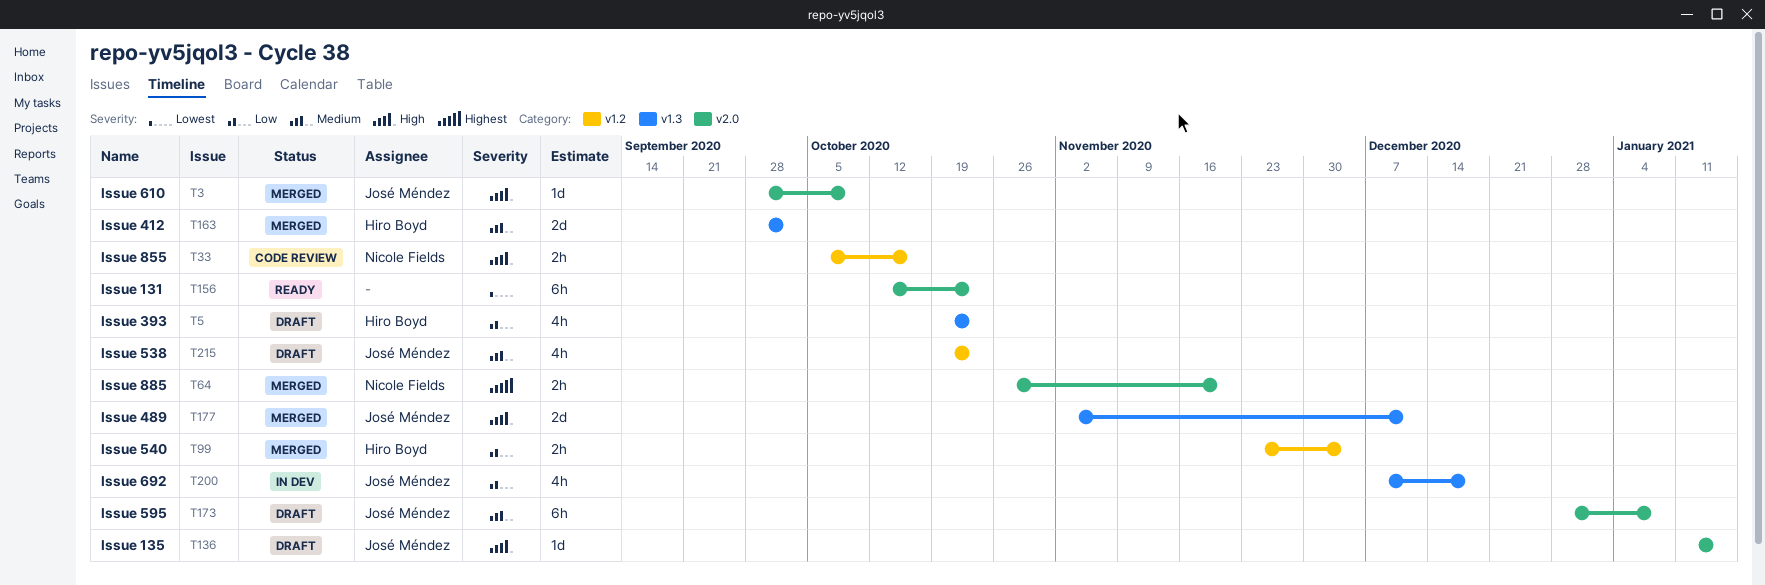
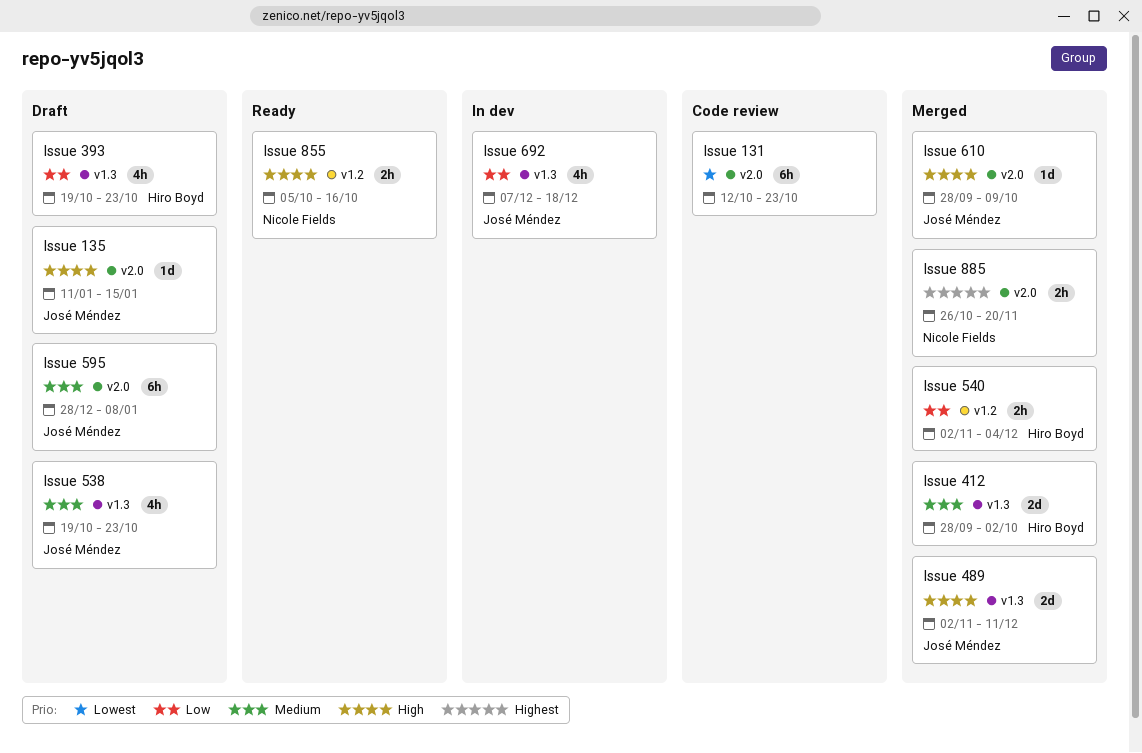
Issue 131, status: Ready -> Code review
Issue 538, label: v1.2 -> v1.3
Issue 540, start: Nov 23 -> Nov 2
Issue 855, status: Code review -> Ready

